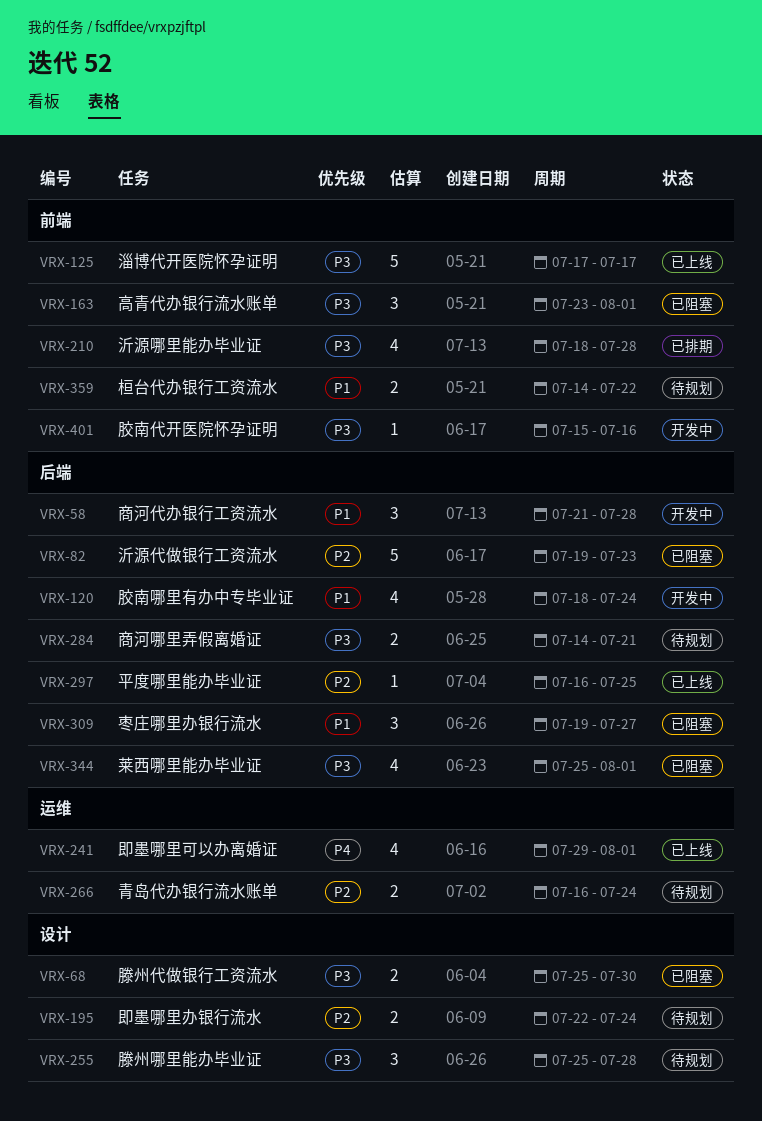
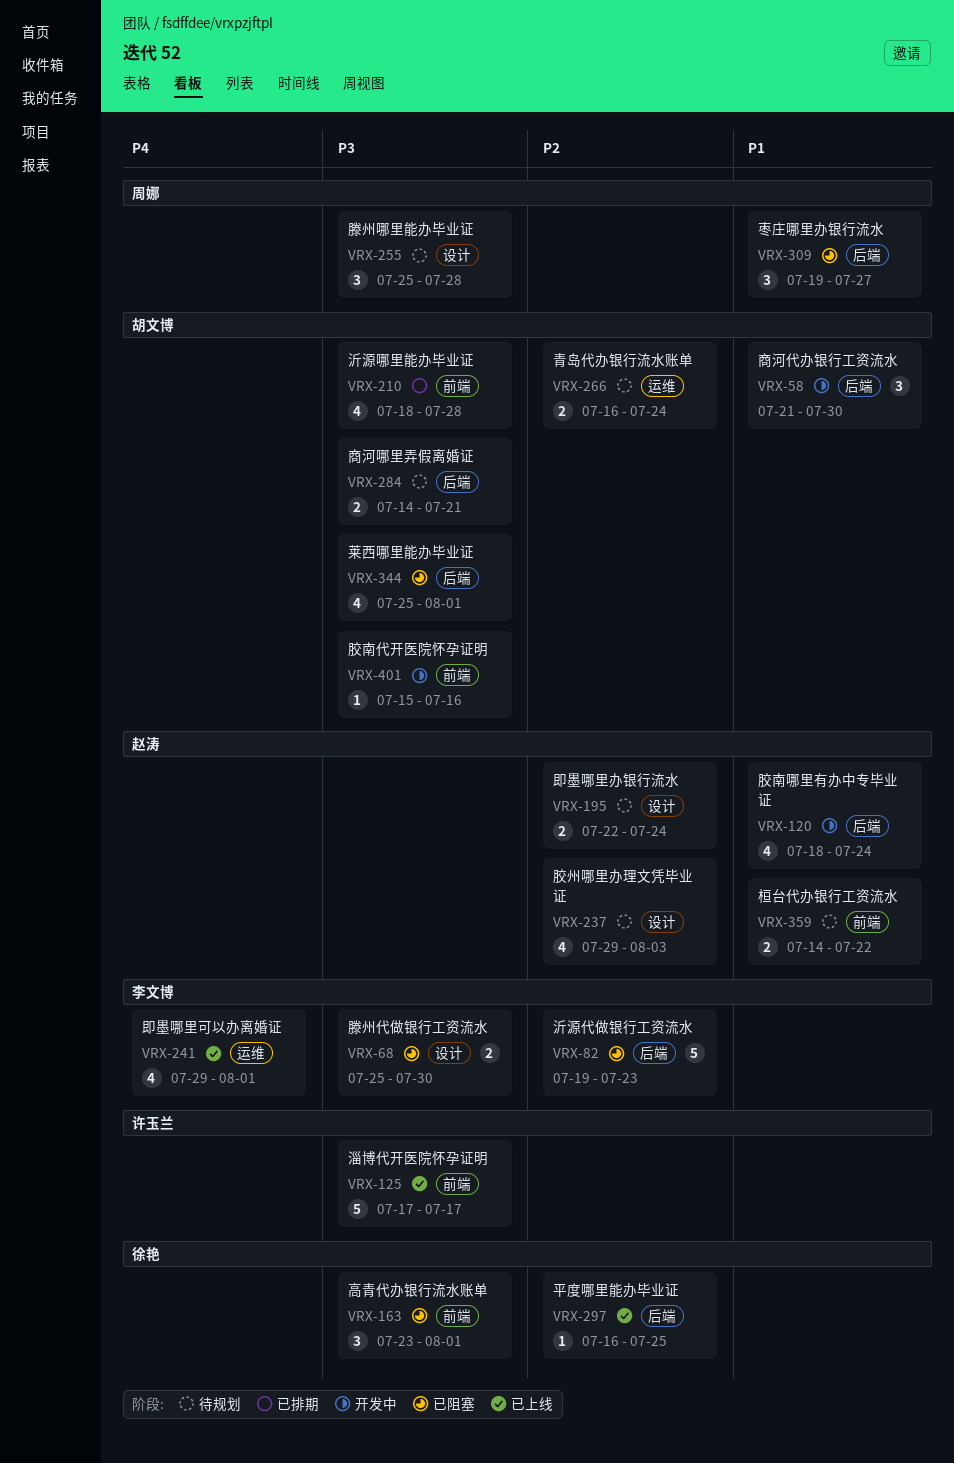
VRX-58, due: Jul 28 -> Jul 30
VRX-237: none -> present

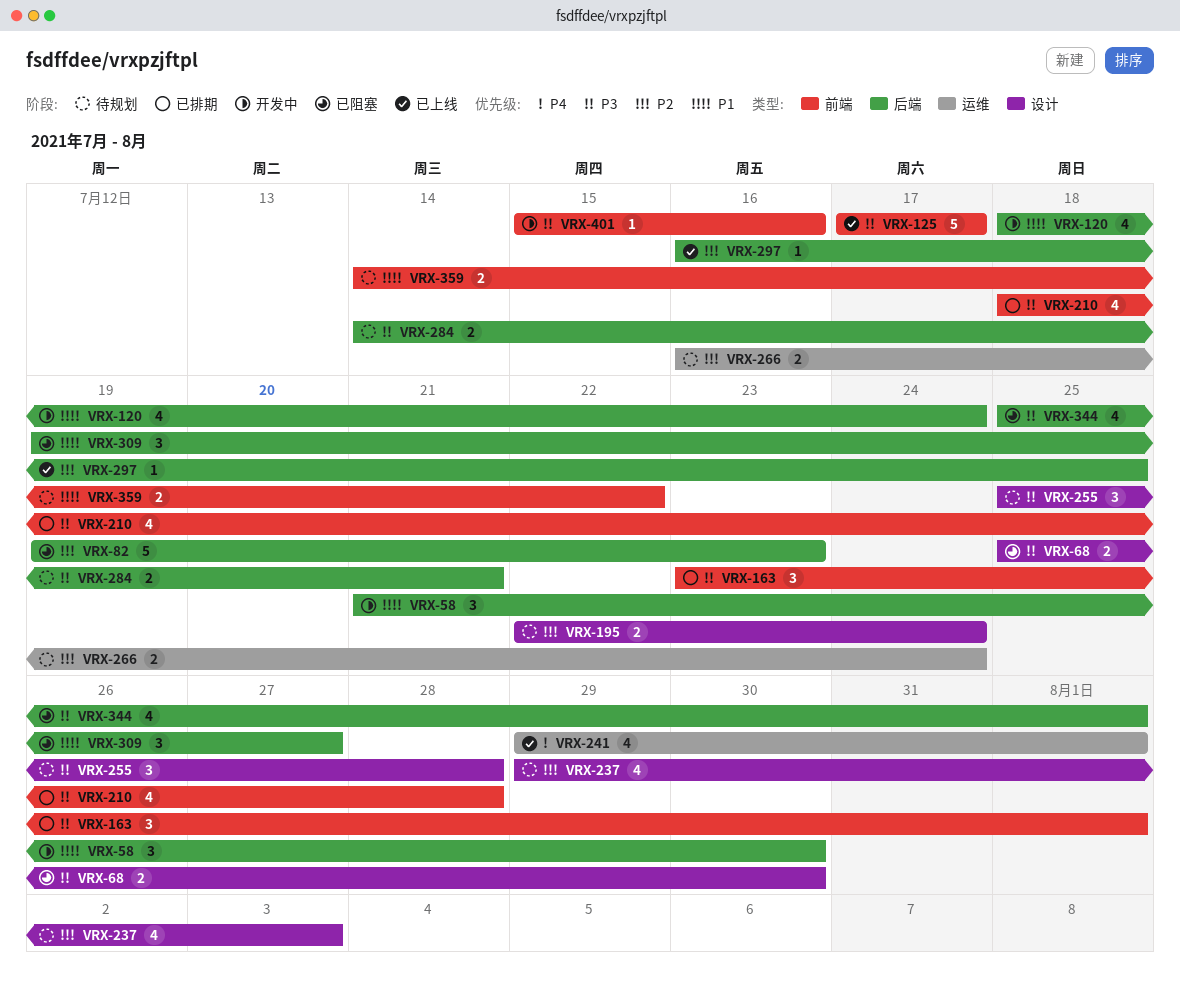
VRX-163, status: 已阻塞 -> 已排期

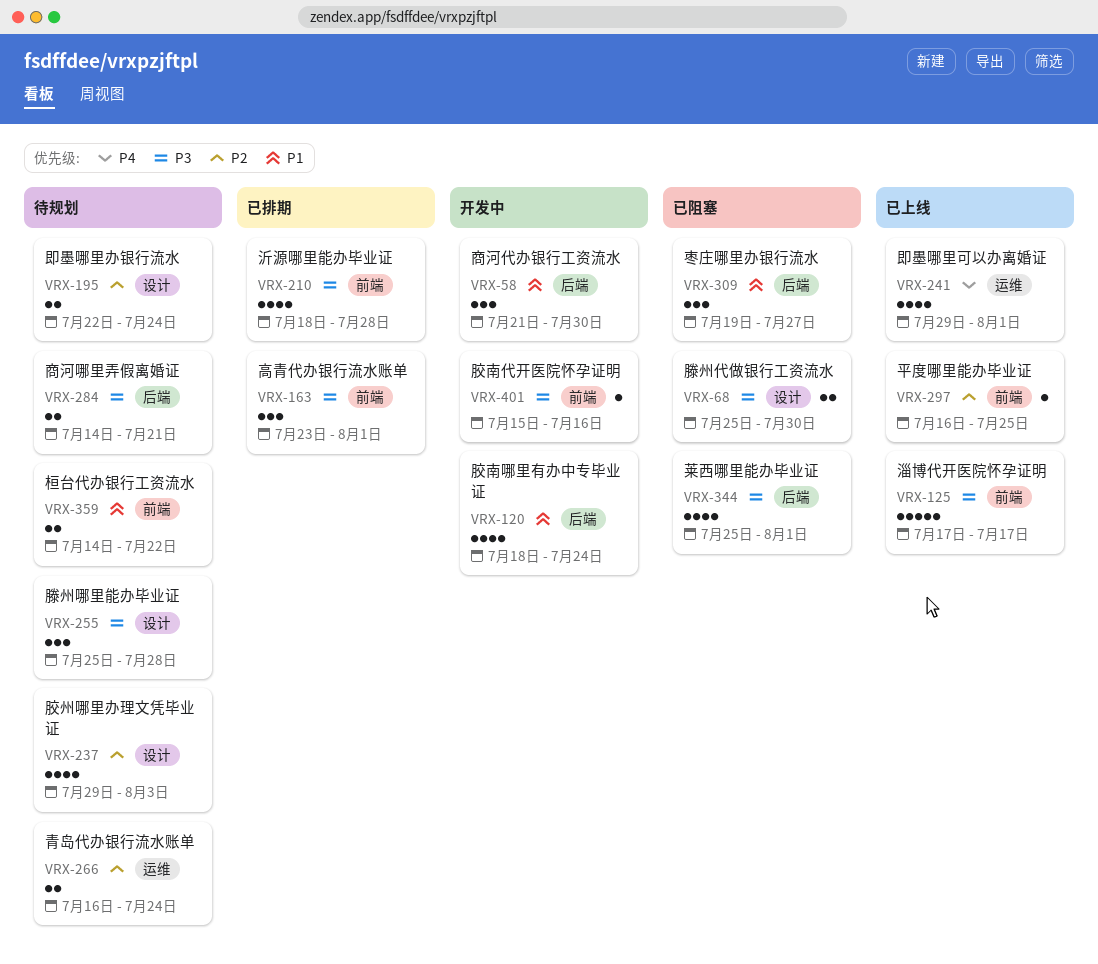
VRX-82: present -> none
VRX-297, label: 后端 -> 前端

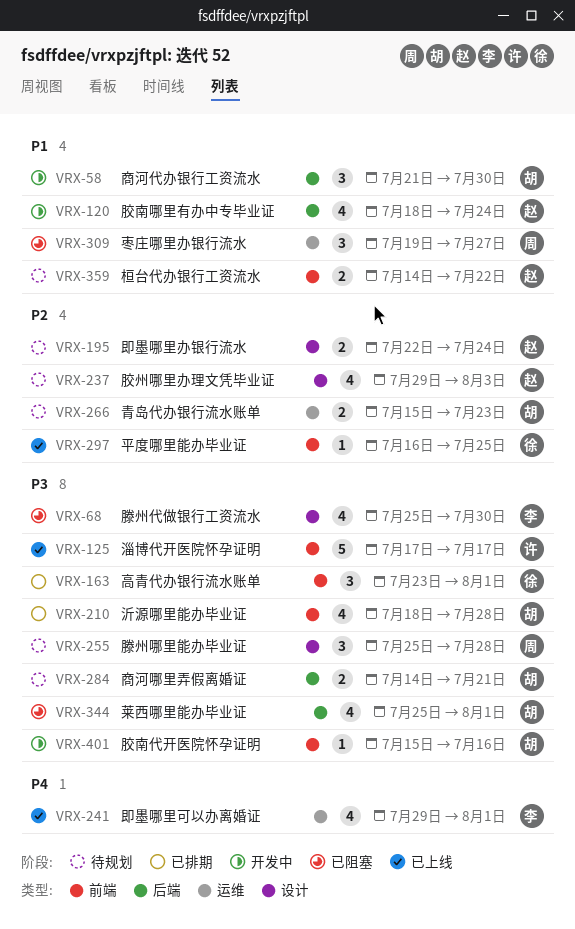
VRX-68, estimate: 2 -> 4
VRX-266, start: Jul 16 -> Jul 15
VRX-266, due: Jul 24 -> Jul 23
VRX-309, label: 后端 -> 运维

